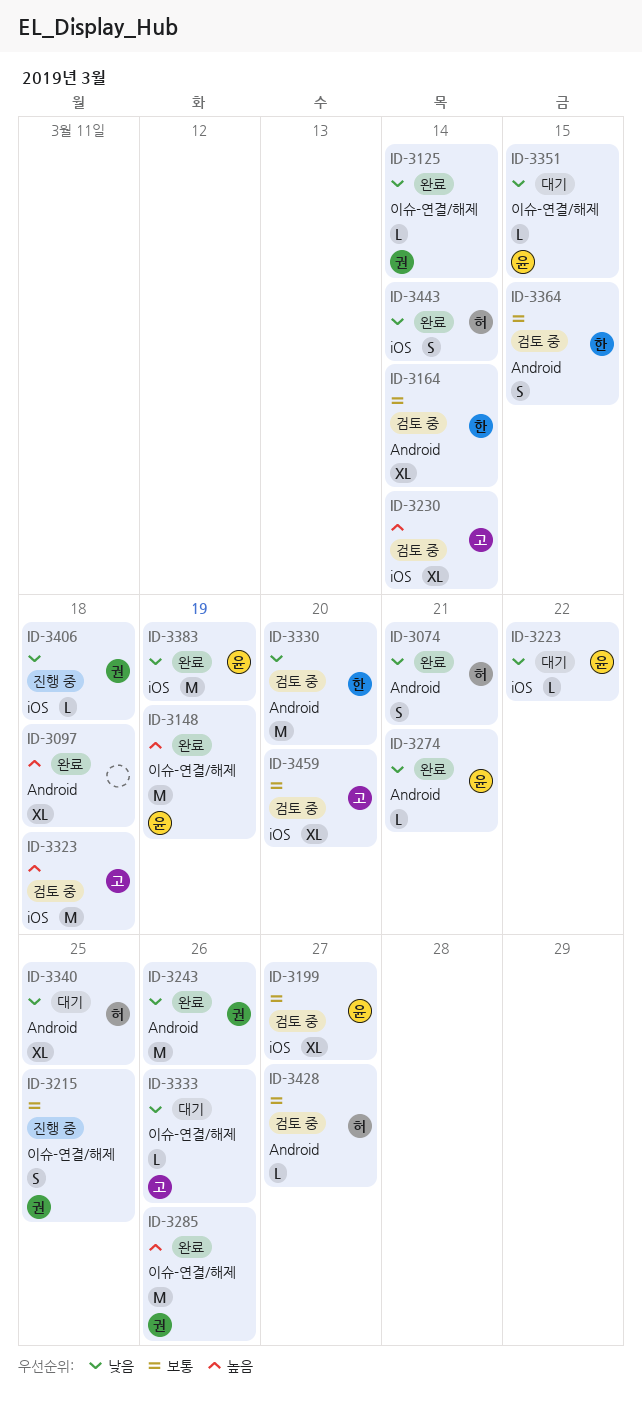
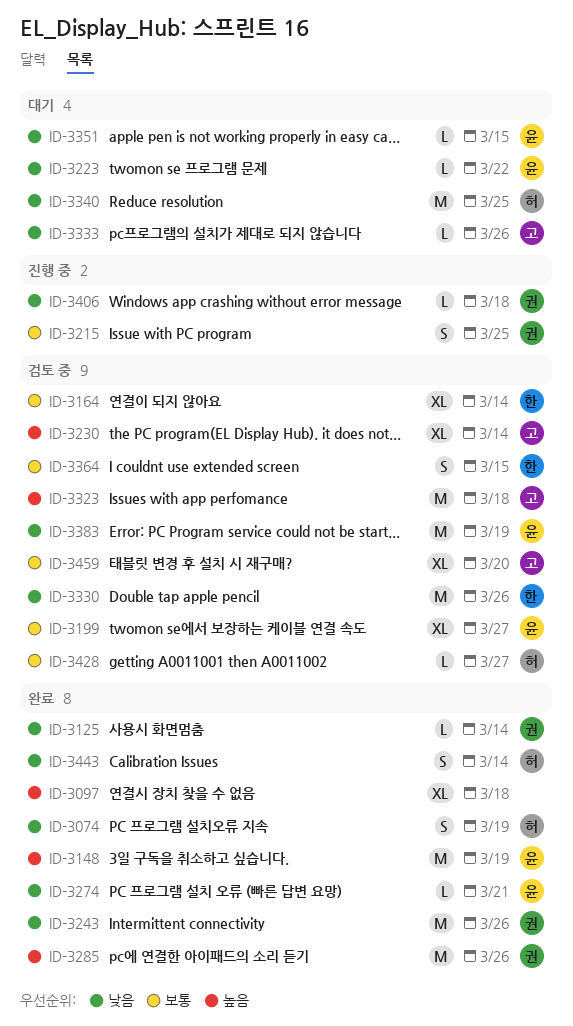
ID-3074, due: Mar 21 -> Mar 19
ID-3330, due: Mar 20 -> Mar 26
ID-3340, estimate: XL -> M
ID-3383, status: 완료 -> 검토 중

